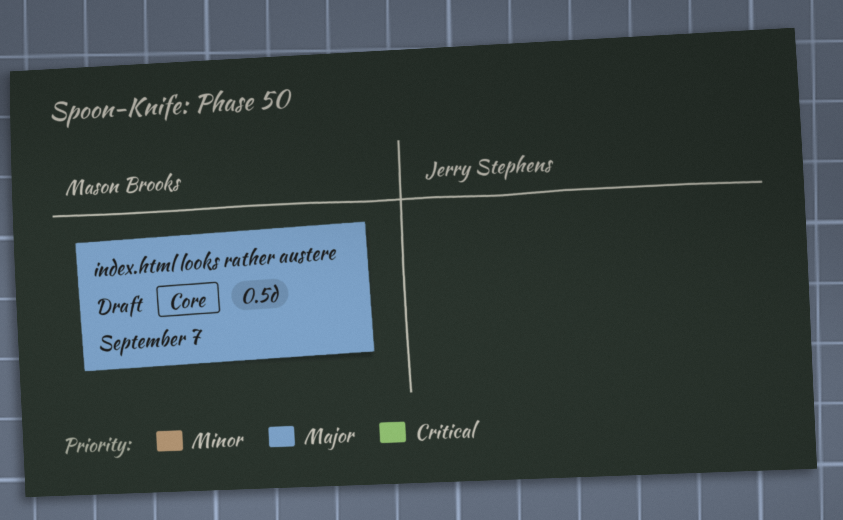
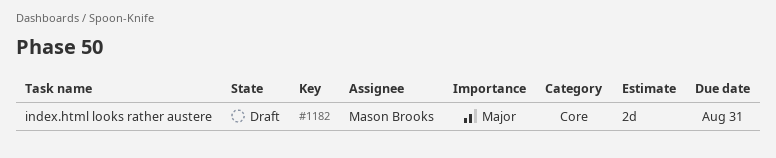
index.html looks rather austere, estimate: 0.5d -> 2d
index.html looks rather austere, due: Sep 7 -> Aug 31

